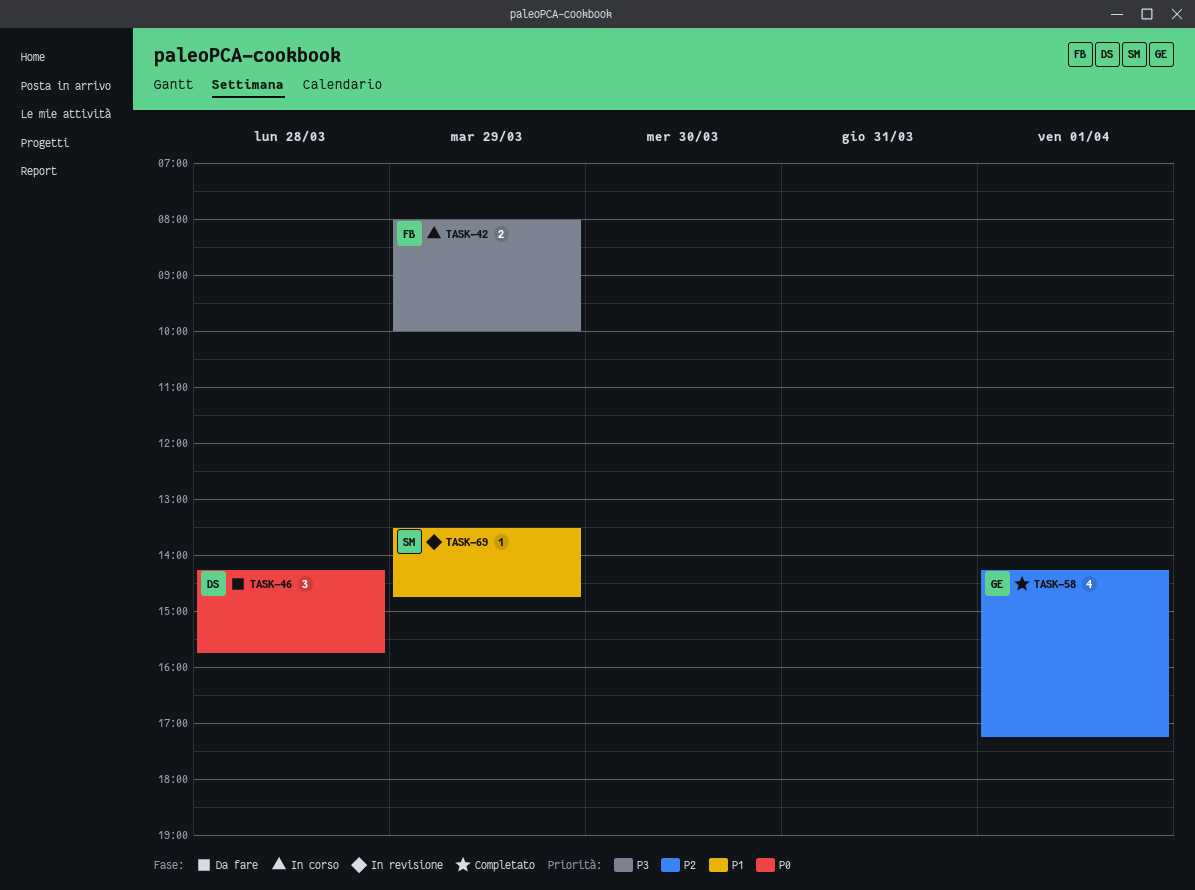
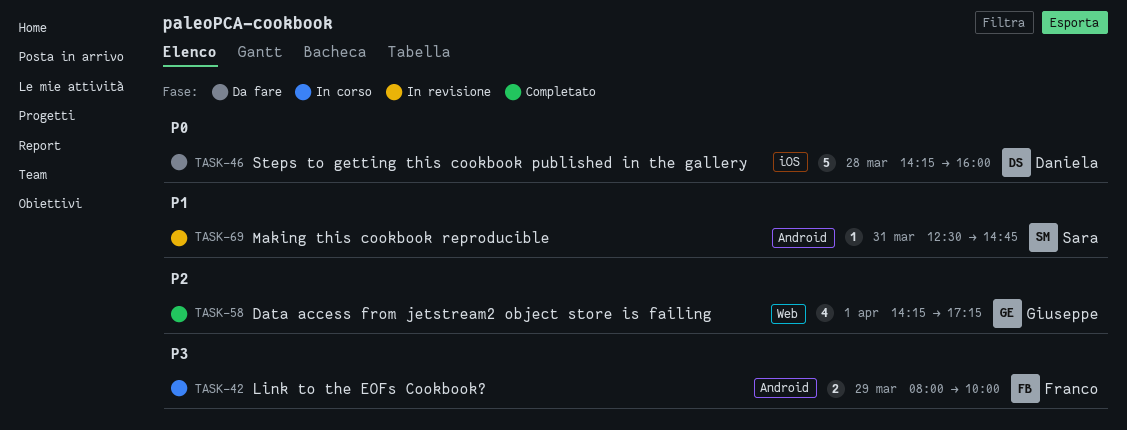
TASK-46, estimate: 3 -> 5
TASK-46, ends: 15:45 -> 16:00
TASK-69, day: Mar 29 -> Mar 31
TASK-69, begins: 13:30 -> 12:30

